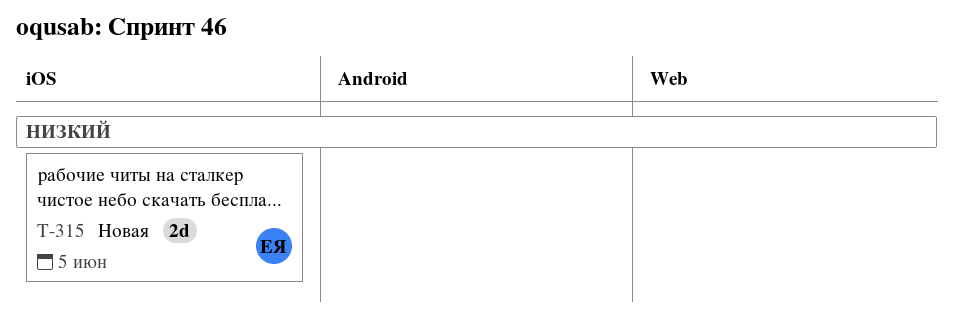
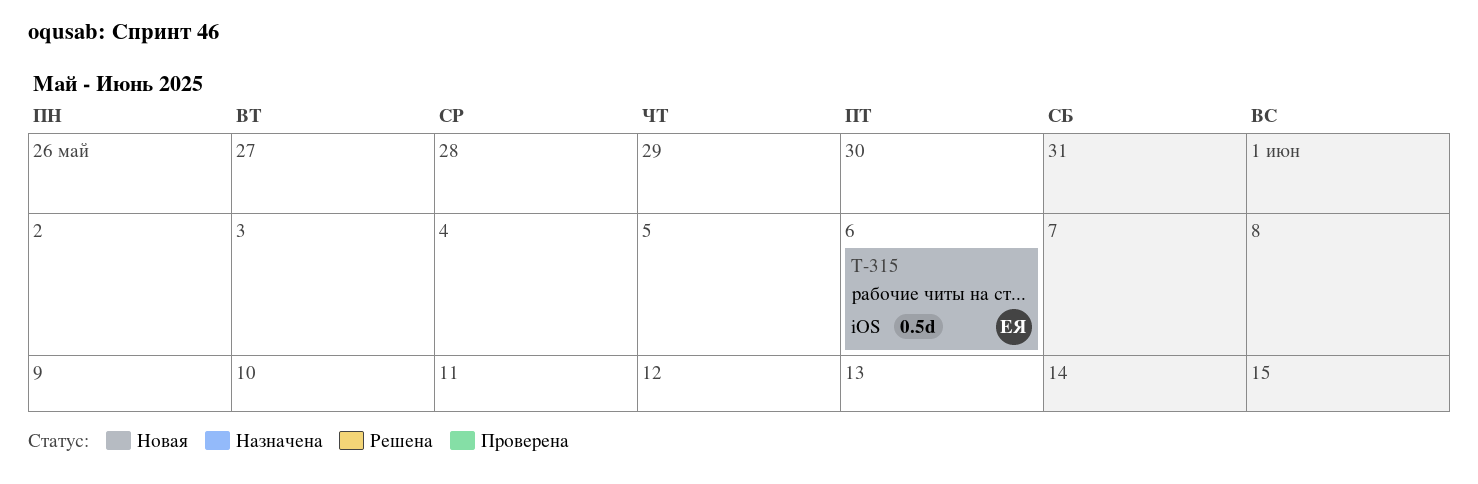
T-315, estimate: 2d -> 0.5d
T-315, due: Jun 5 -> Jun 6

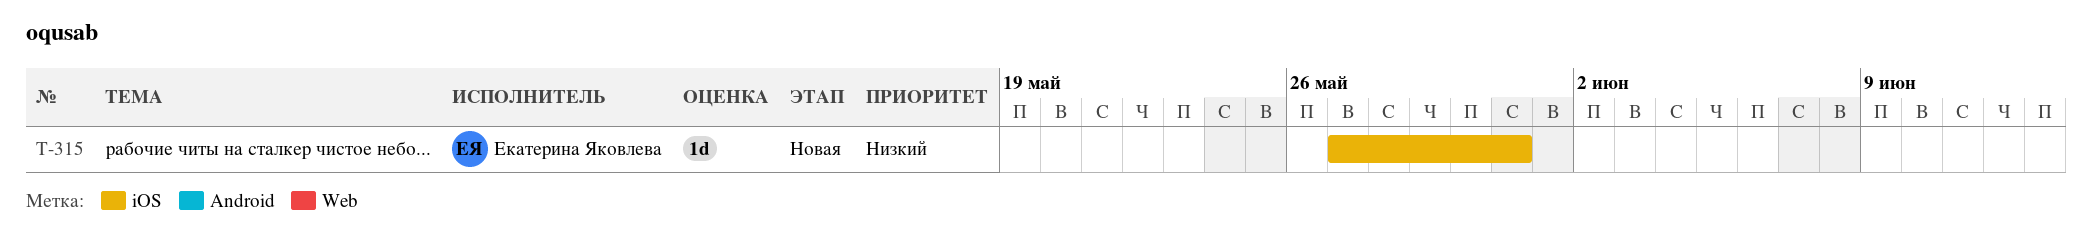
T-315, estimate: 0.5d -> 1d
T-315, due: Jun 6 -> May 31

